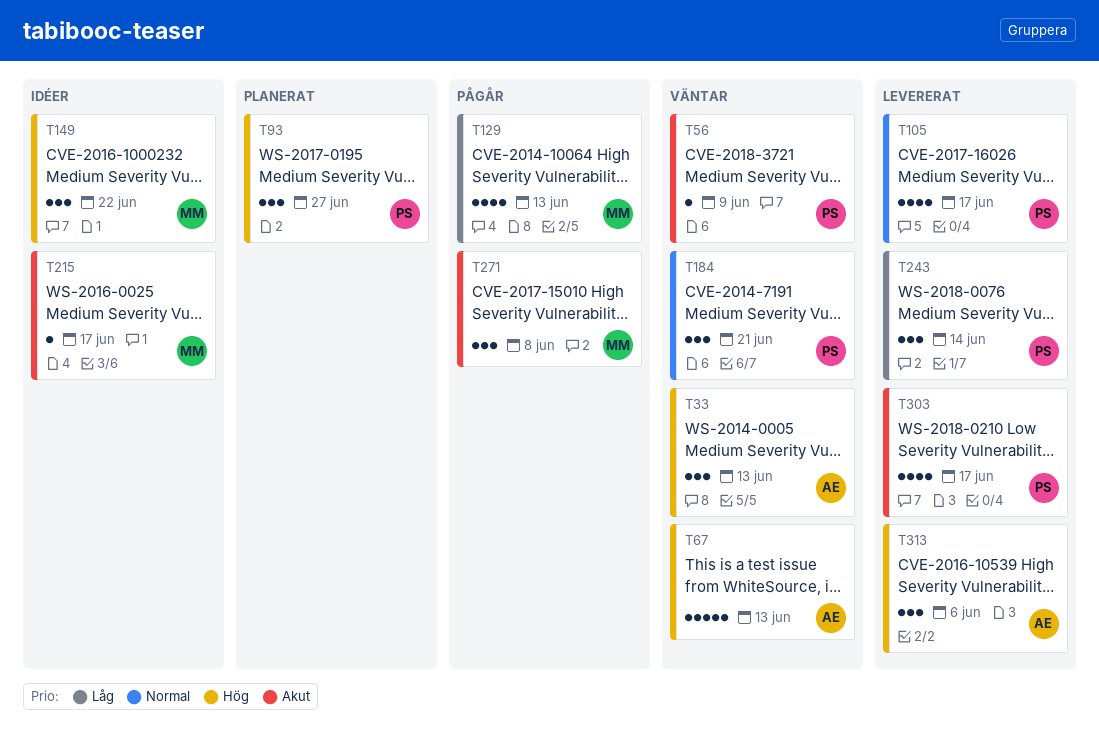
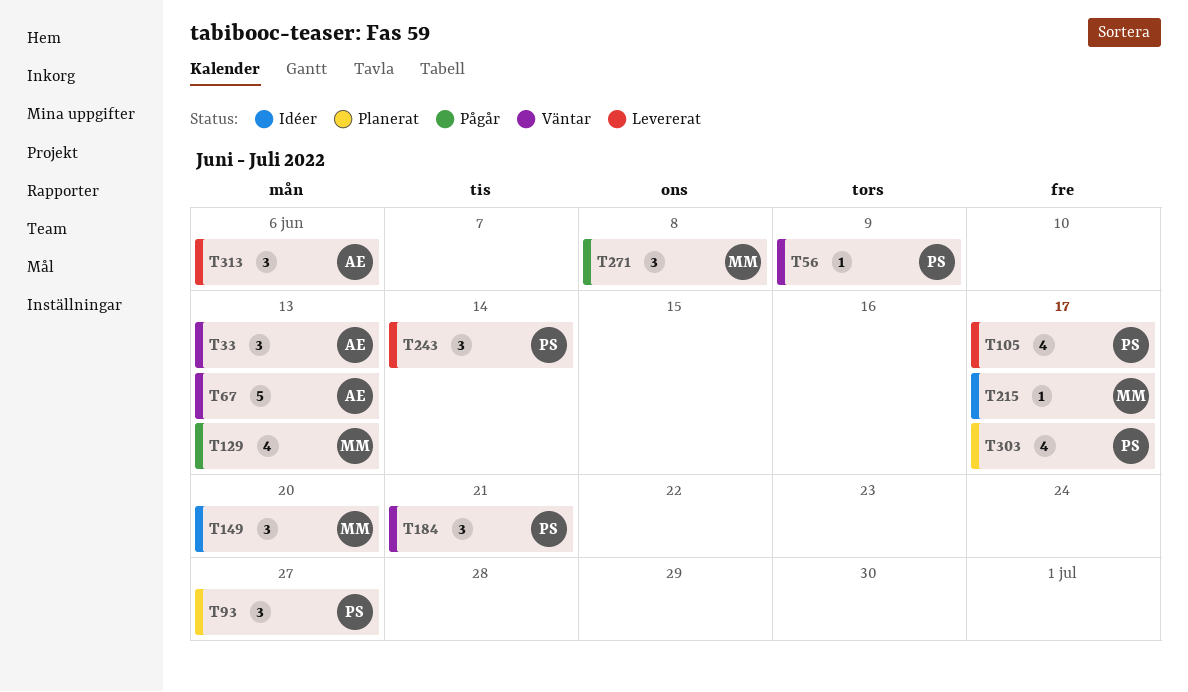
T149, due: Jun 22 -> Jun 20
T303, status: Levererat -> Planerat

